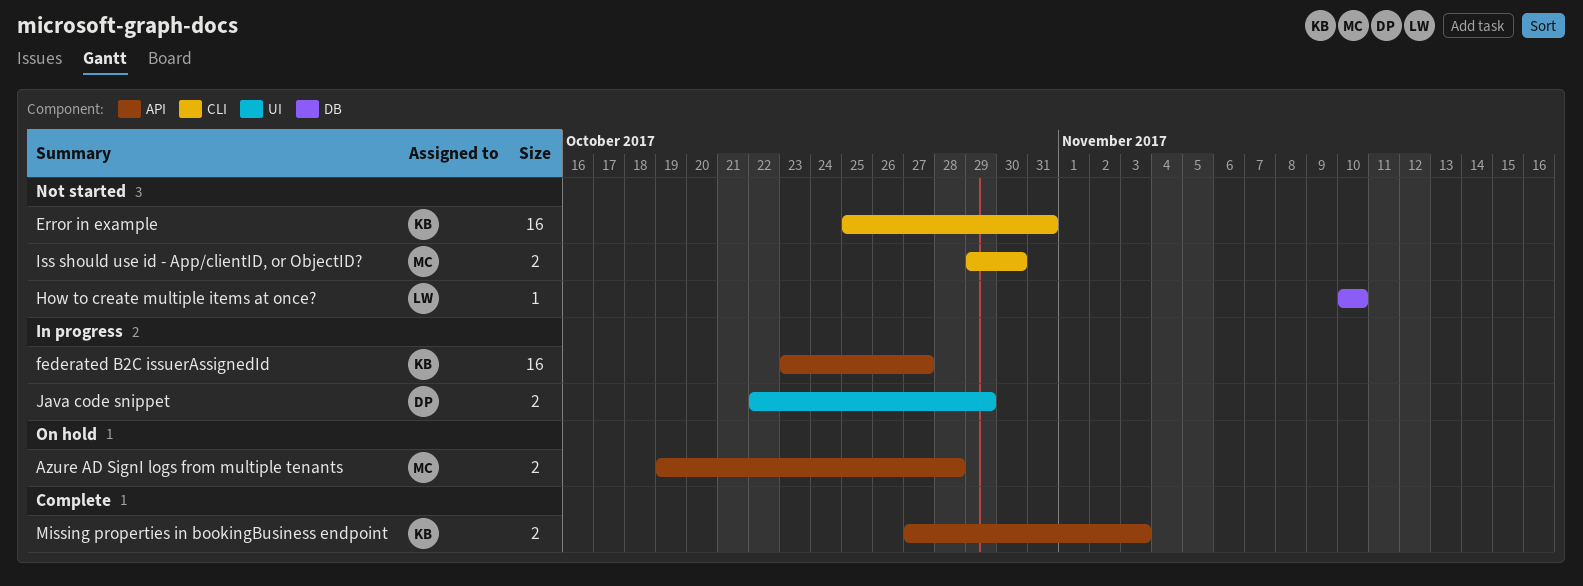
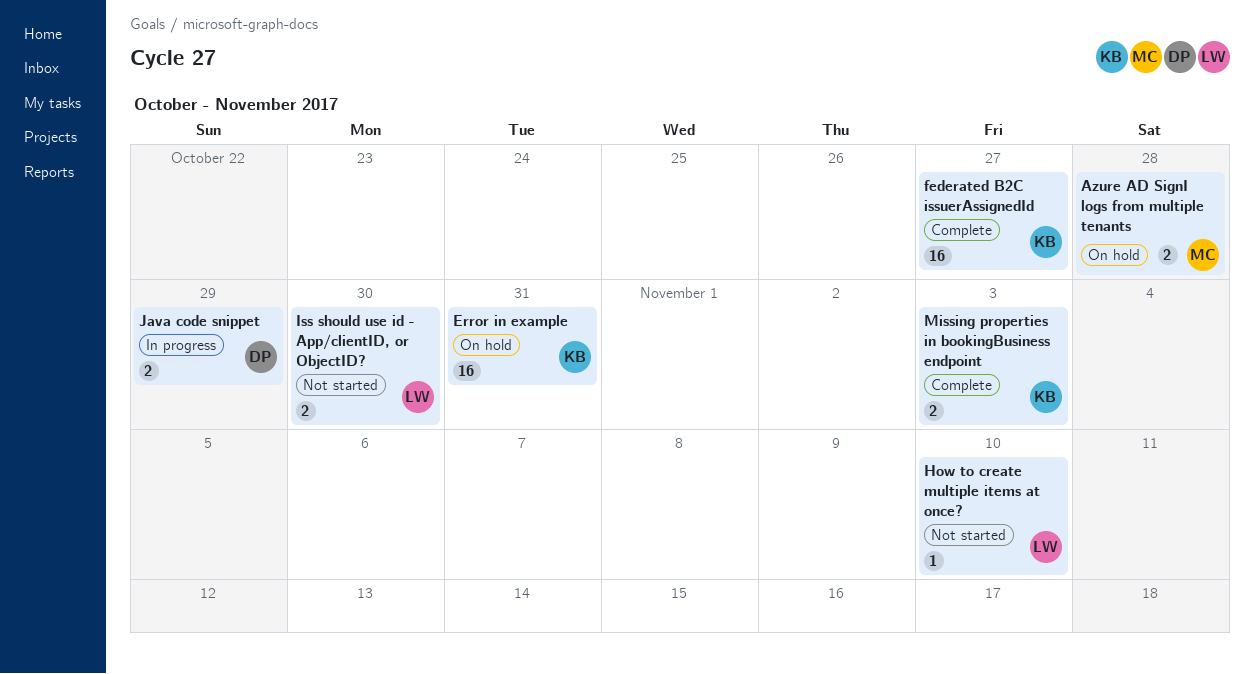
Error in example, status: Not started -> On hold
federated B2C issuerAssignedId, status: In progress -> Complete
Iss should use id - App/clientID, or ObjectID?, owner: MC -> LW

